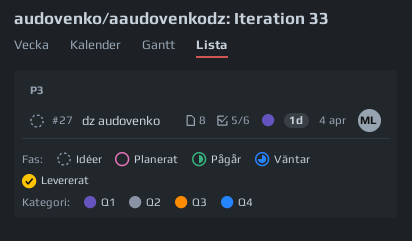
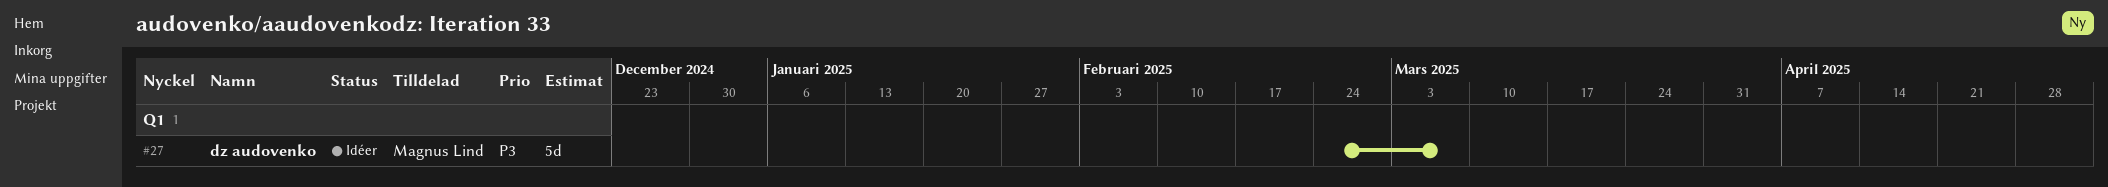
#27, estimate: 1d -> 5d
#27, due: Apr 4 -> Mar 7

